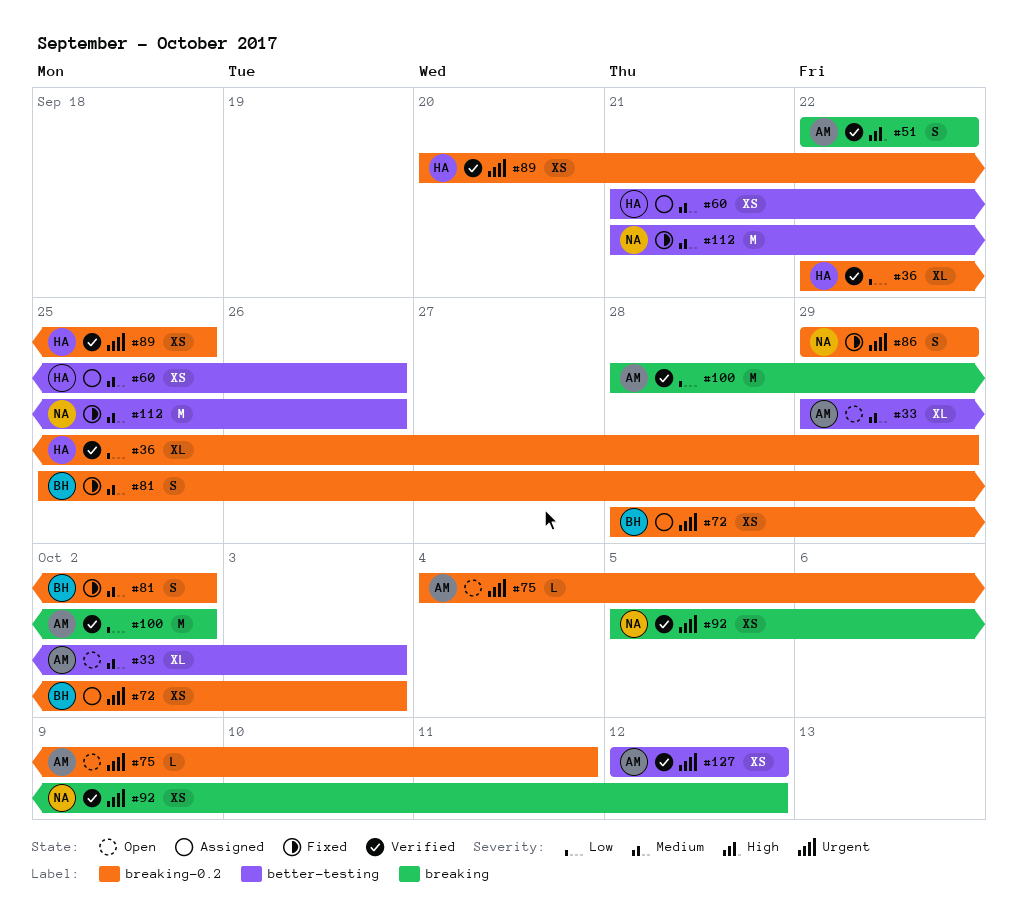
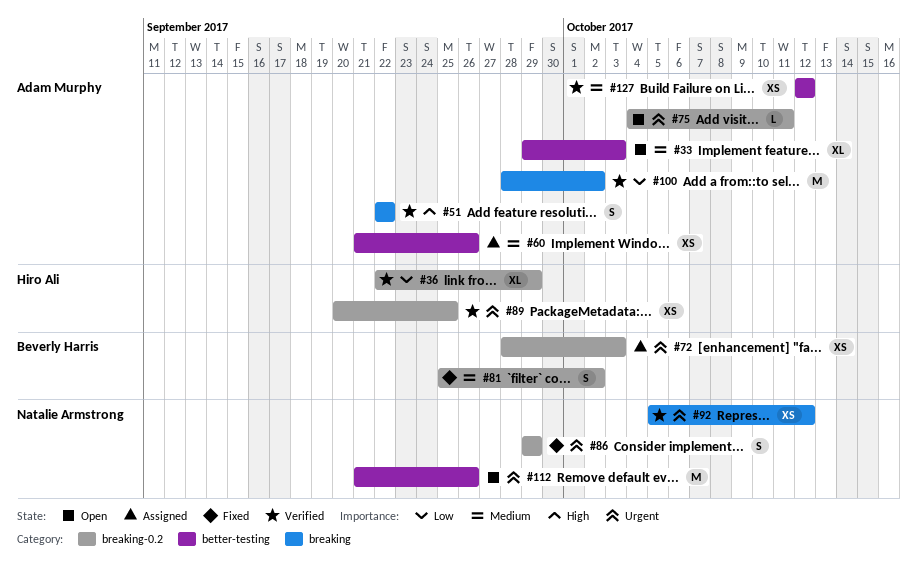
#60, owner: Hiro Ali -> Adam Murphy
#112, status: Fixed -> Open
#112, priority: Medium -> Urgent
#127, priority: Urgent -> Medium

